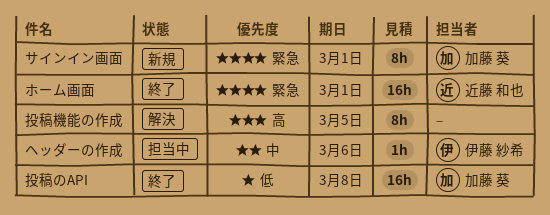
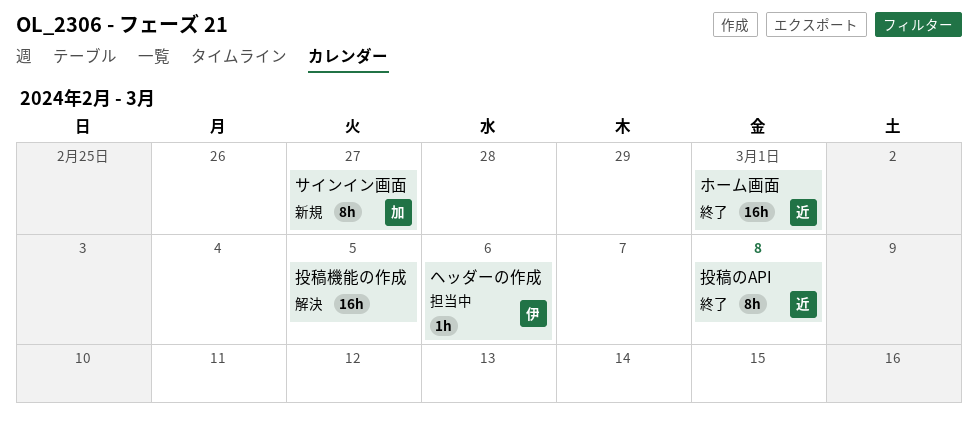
サインイン画面, due: Mar 1 -> Feb 27
投稿のAPI, owner: 加藤 葵 -> 近藤 和也
投稿のAPI, estimate: 16h -> 8h
投稿機能の作成, estimate: 8h -> 16h

